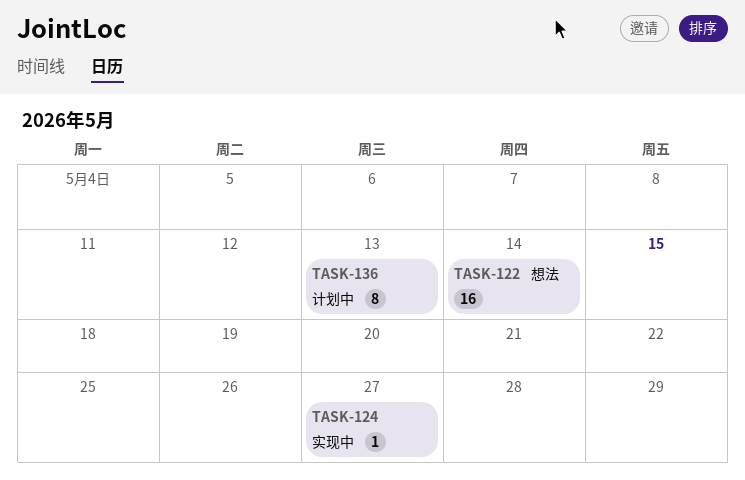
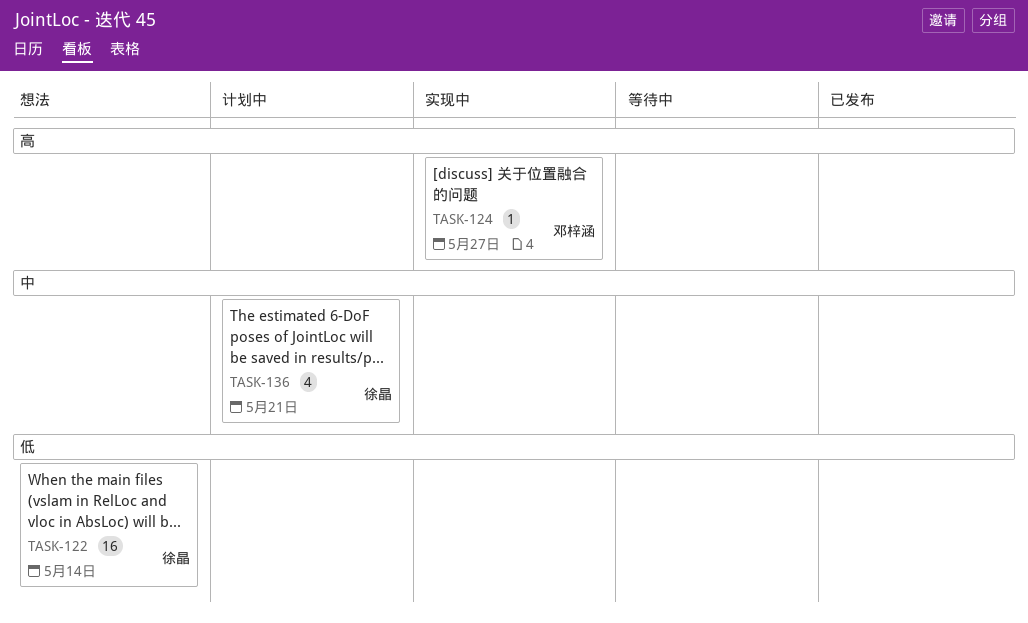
TASK-136, estimate: 8 -> 4
TASK-136, due: May 13 -> May 21

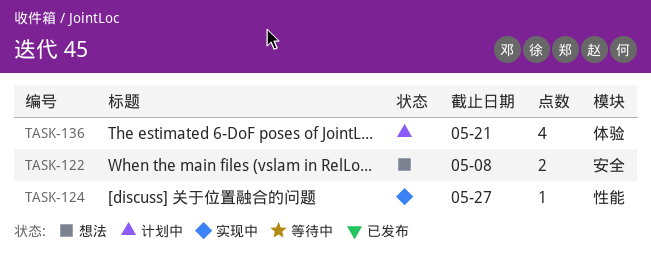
TASK-122, estimate: 16 -> 2
TASK-122, due: May 14 -> May 8

